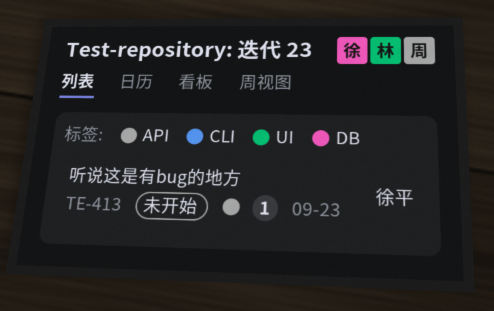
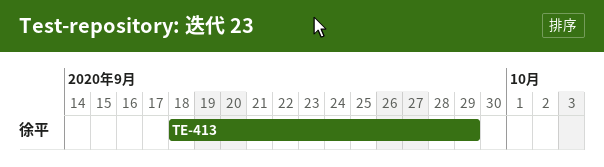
TE-413, due: Sep 23 -> Sep 29

